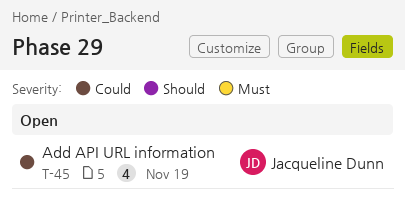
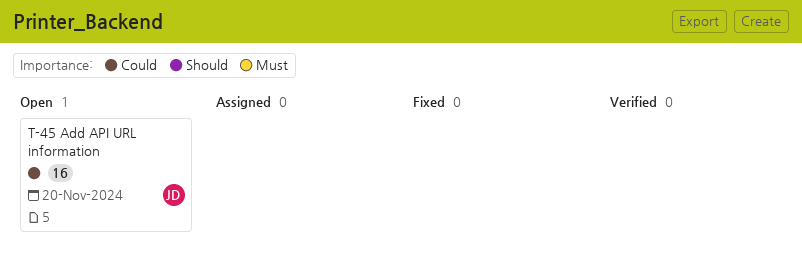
T-45, estimate: 4 -> 16
T-45, due: Nov 19 -> Nov 20

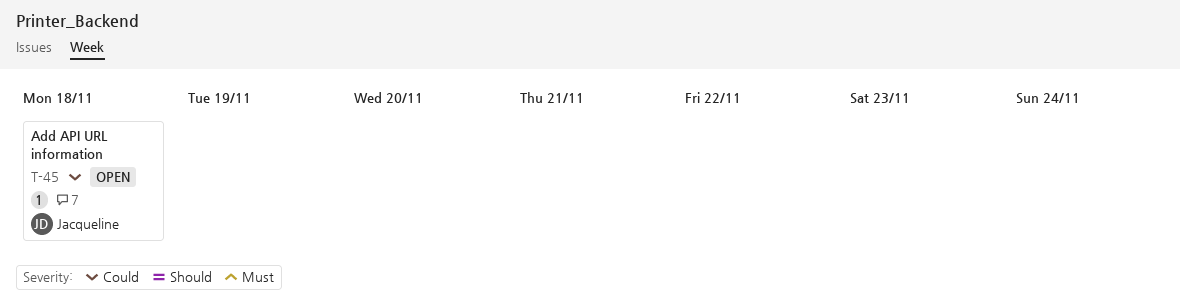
T-45, estimate: 16 -> 1
T-45, due: Nov 20 -> Nov 18

